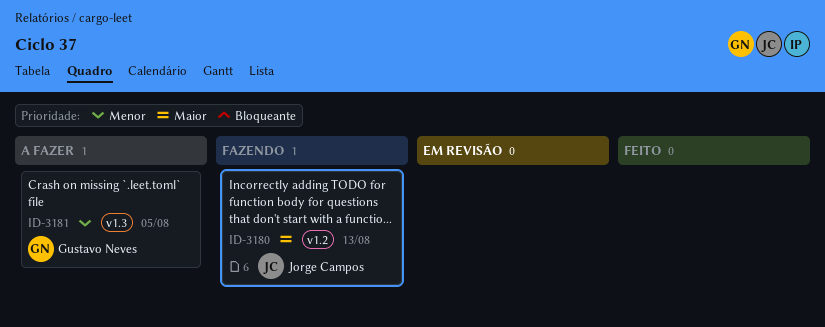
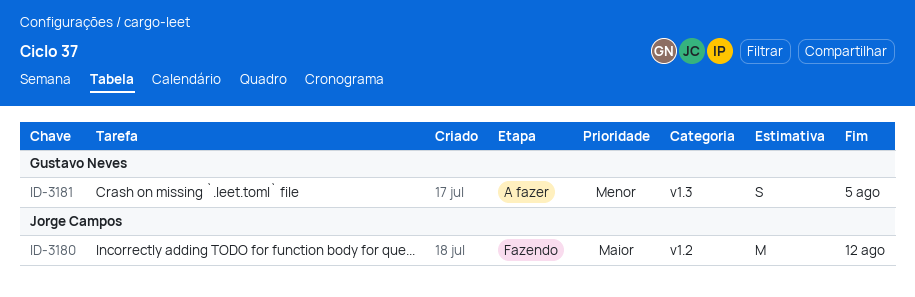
ID-3180, due: Aug 13 -> Aug 12

